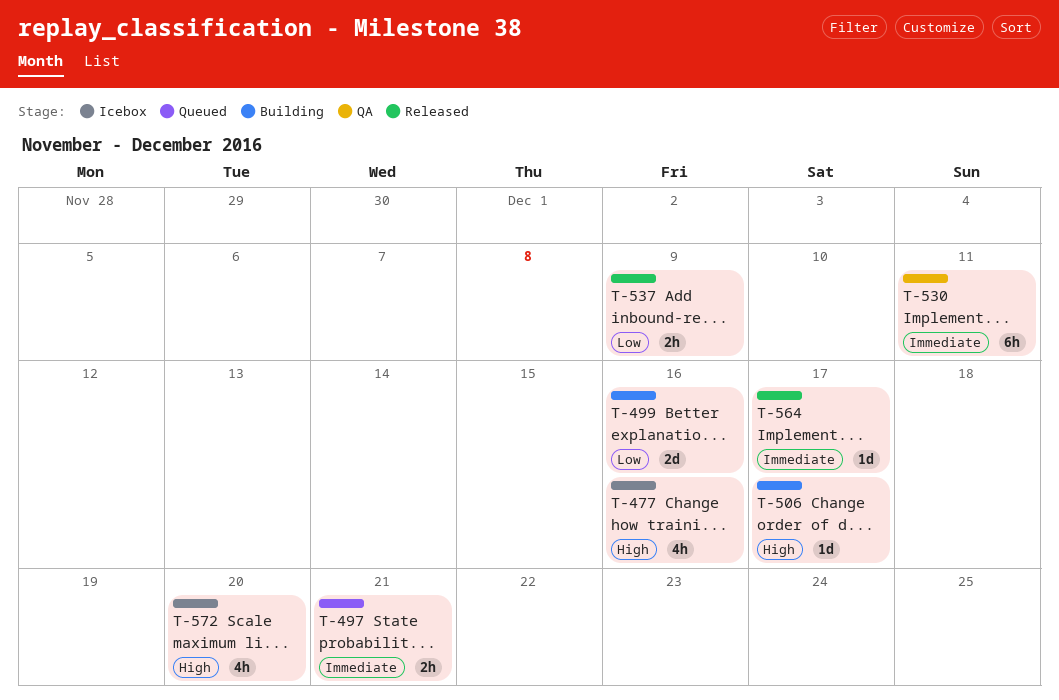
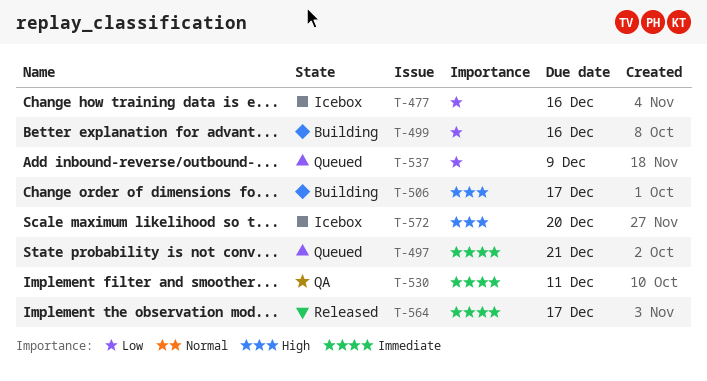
T-477, priority: High -> Low
T-537, status: Released -> Queued

